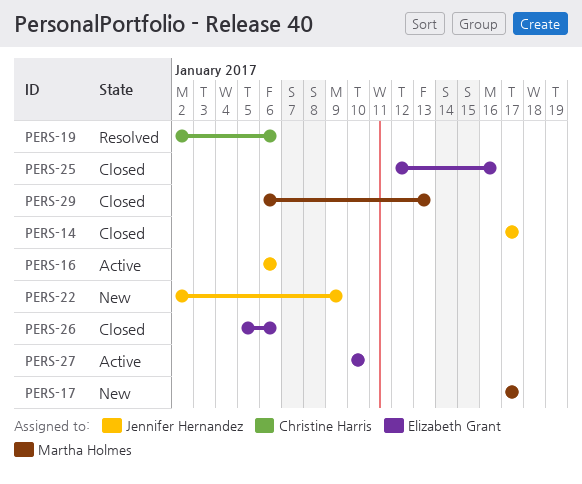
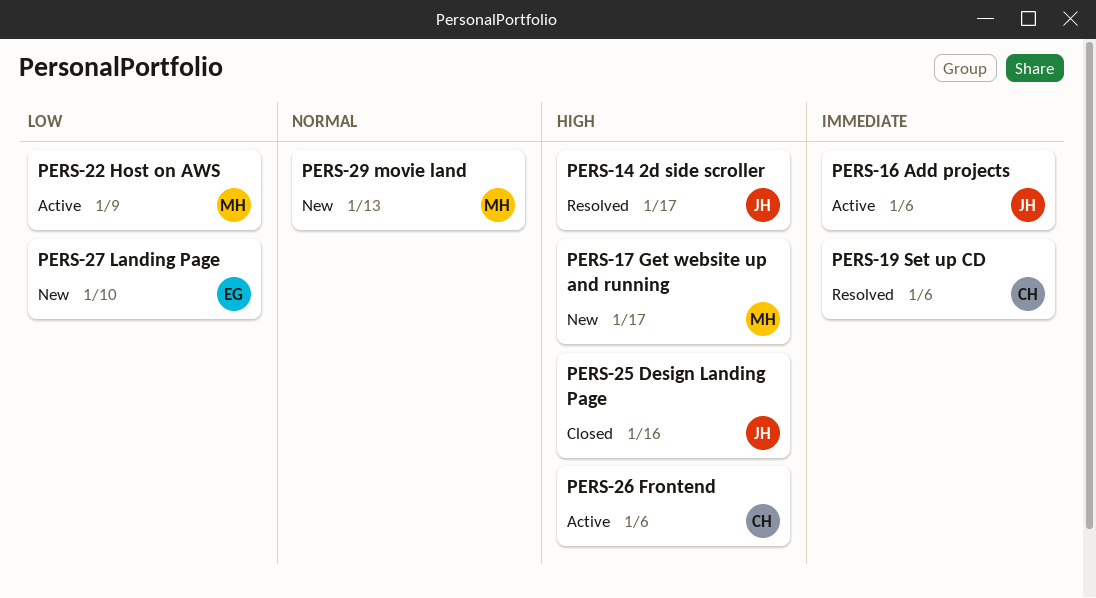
PERS-14, status: Closed -> Resolved
PERS-22, status: New -> Active
PERS-22, owner: Jennifer Hernandez -> Martha Holmes
PERS-25, owner: Elizabeth Grant -> Jennifer Hernandez
PERS-26, status: Closed -> Active
PERS-26, owner: Elizabeth Grant -> Christine Harris
PERS-27, status: Active -> New
PERS-29, status: Closed -> New

